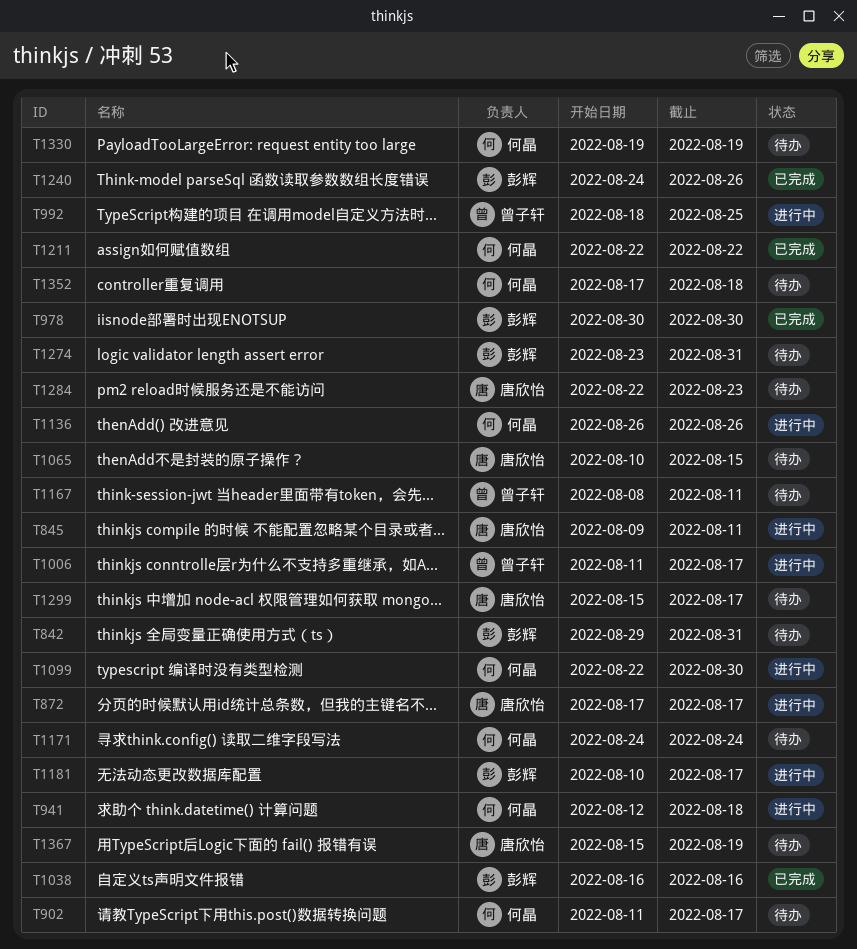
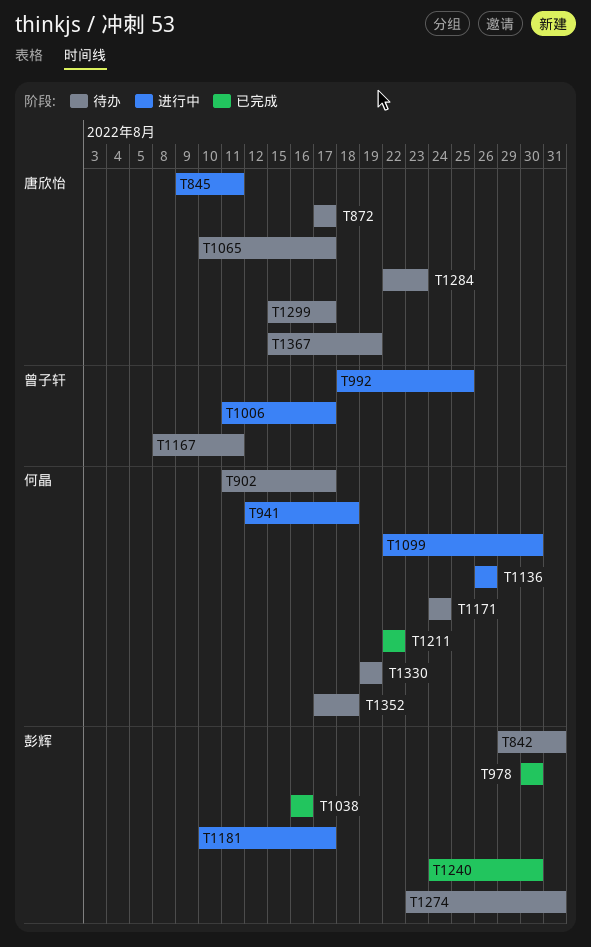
T872, status: 进行中 -> 待办
T1065, due: Aug 15 -> Aug 17
T1240, due: Aug 26 -> Aug 30

